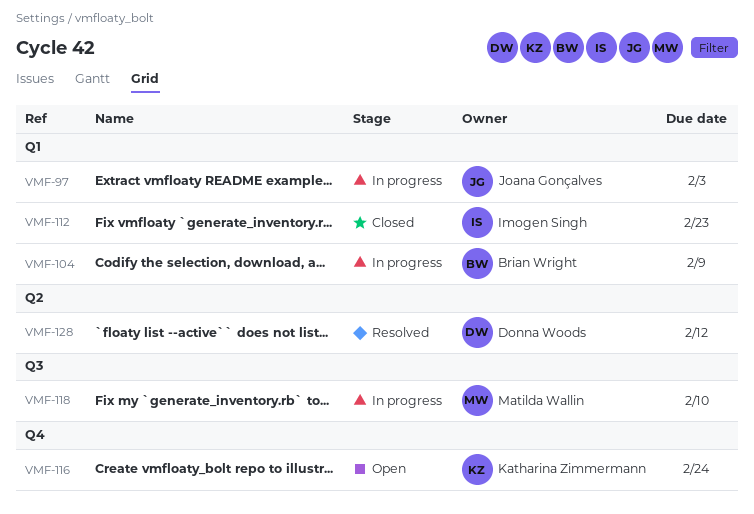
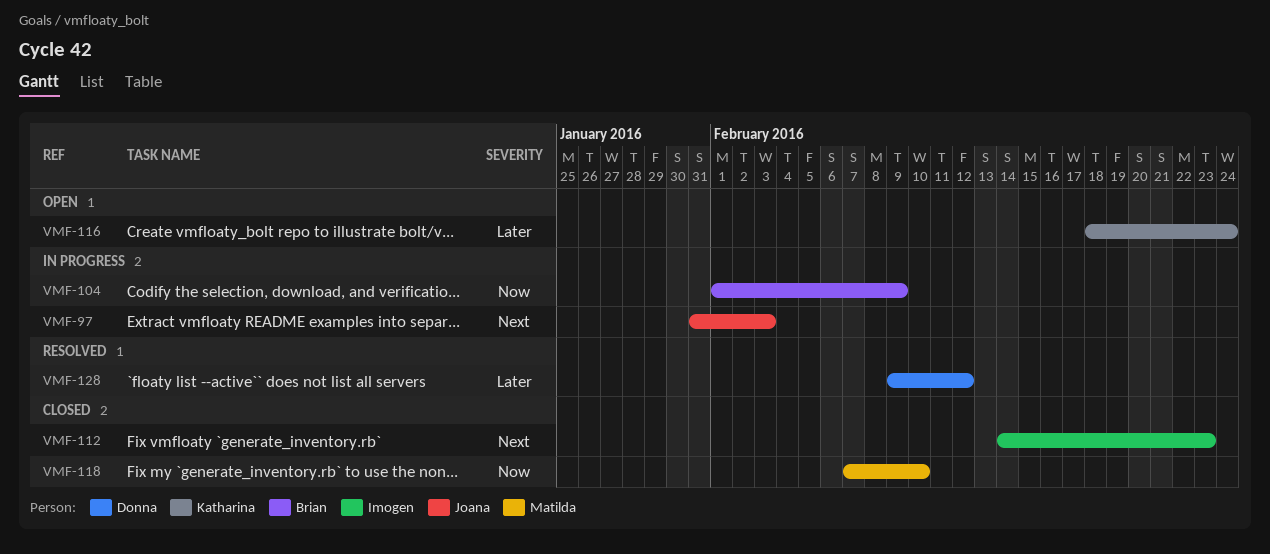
VMF-118, status: In progress -> Closed

